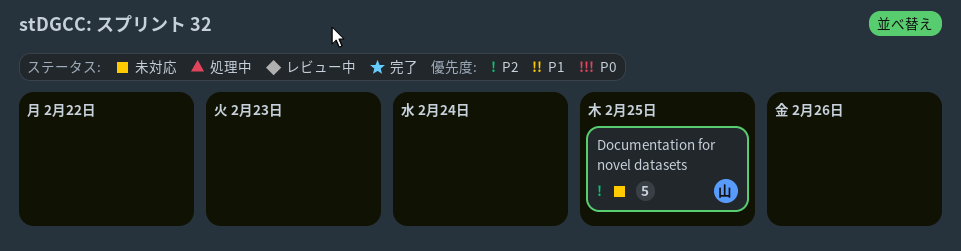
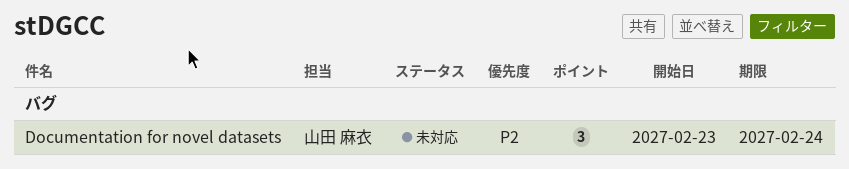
Documentation for novel datasets, estimate: 5 -> 3
Documentation for novel datasets, due: Feb 25 -> Feb 24

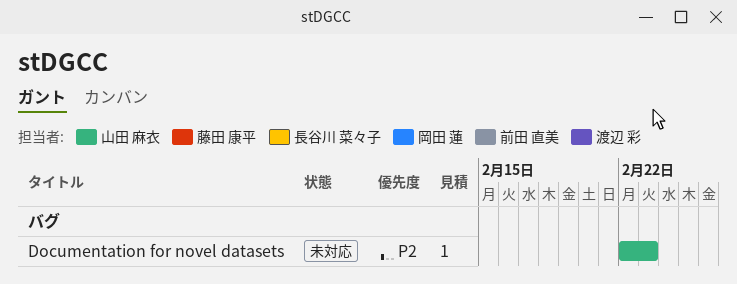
Documentation for novel datasets, estimate: 3 -> 1
Documentation for novel datasets, start: Feb 23 -> Feb 22
Documentation for novel datasets, due: Feb 24 -> Feb 23

